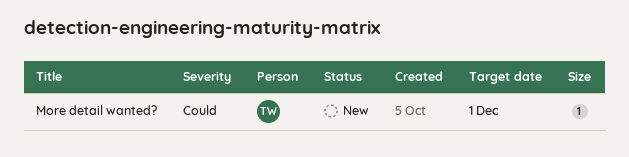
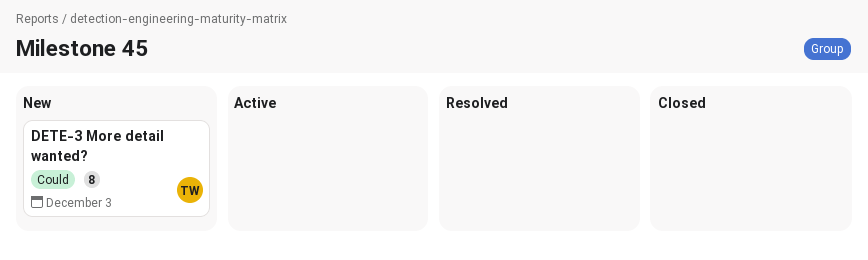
More detail wanted?, estimate: 1 -> 8
More detail wanted?, due: Dec 1 -> Dec 3

